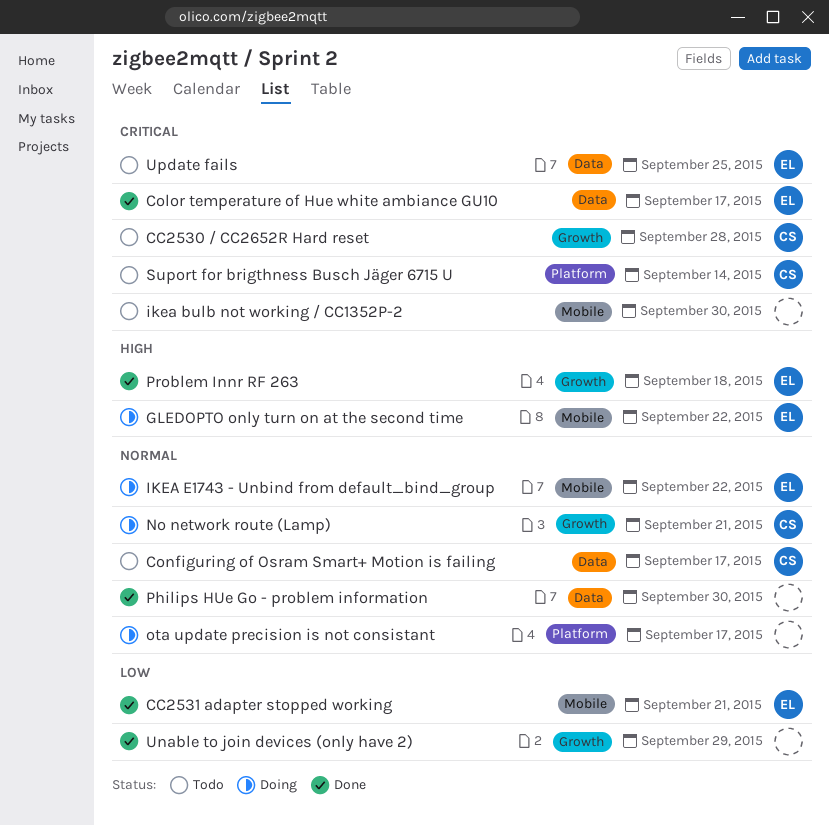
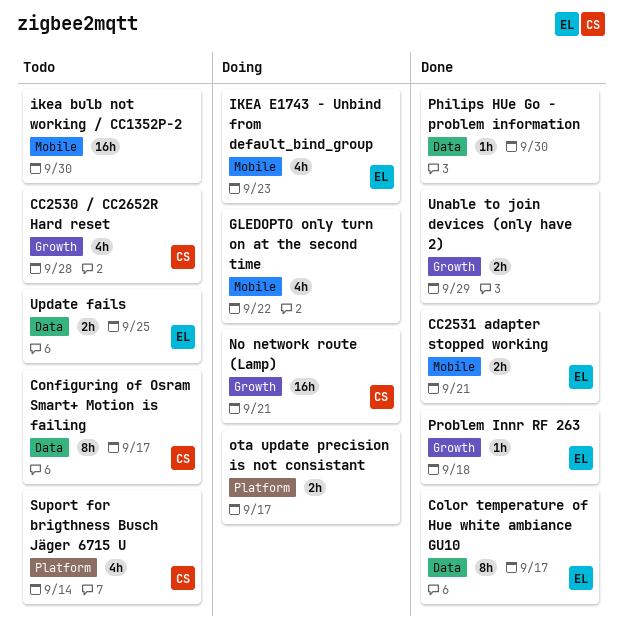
GLEDOPTO only turn on at the second time, owner: EL -> none
IKEA E1743 - Unbind from default_bind_group, due: Sep 22 -> Sep 23

